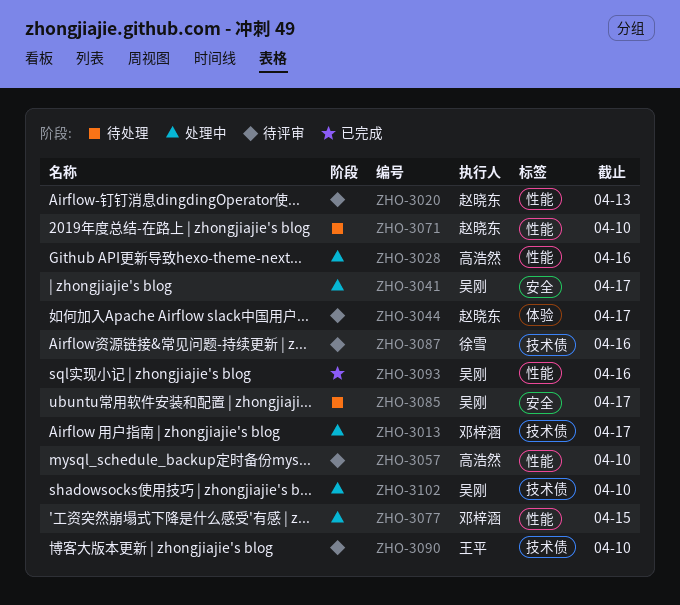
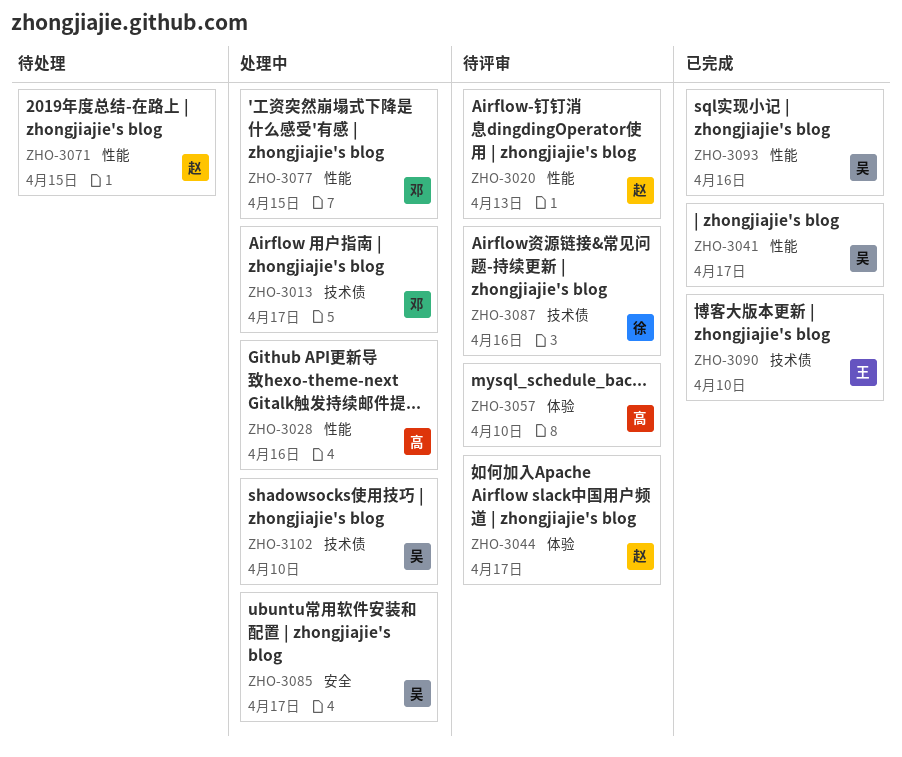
ZHO-3041, status: 处理中 -> 已完成
ZHO-3041, label: 安全 -> 性能
ZHO-3057, label: 性能 -> 体验
ZHO-3071, due: Apr 10 -> Apr 15
ZHO-3085, status: 待处理 -> 处理中
ZHO-3090, status: 待评审 -> 已完成

